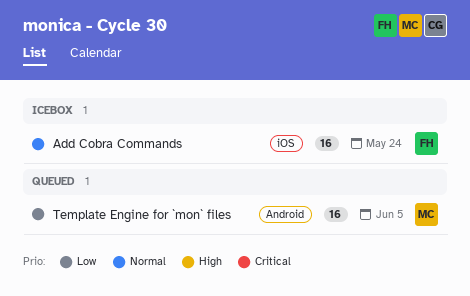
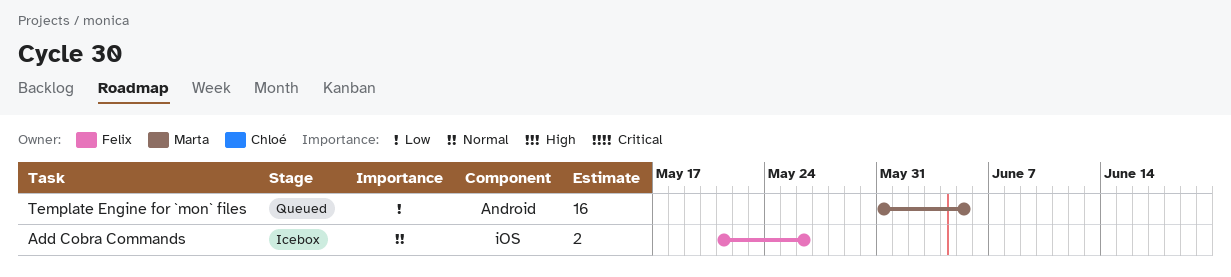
Add Cobra Commands, estimate: 16 -> 2
Add Cobra Commands, due: May 24 -> May 26

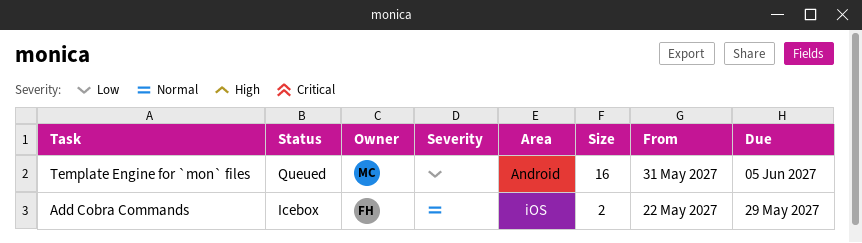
Add Cobra Commands, start: May 21 -> May 22
Add Cobra Commands, due: May 26 -> May 29

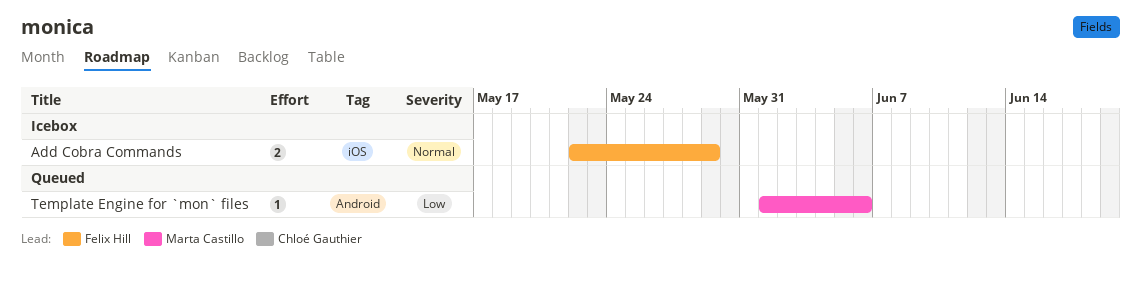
Template Engine for `mon` files, estimate: 16 -> 1
Template Engine for `mon` files, start: May 31 -> Jun 1
Template Engine for `mon` files, due: Jun 5 -> Jun 6

